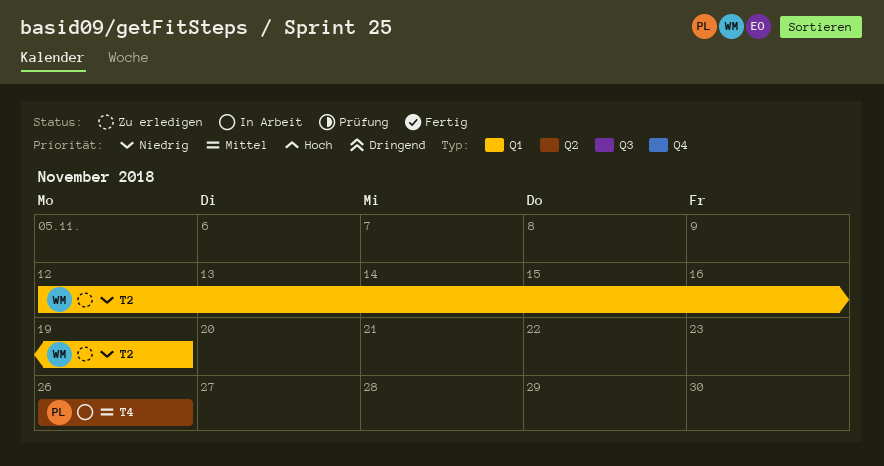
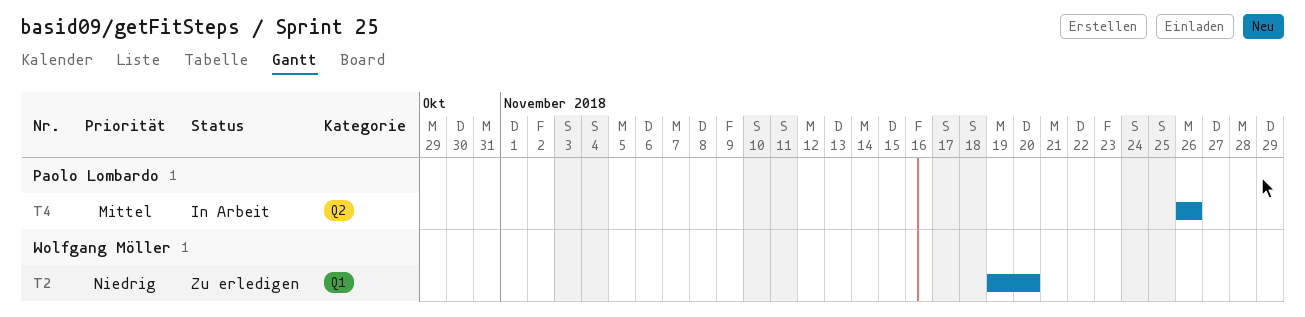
T2, start: Nov 12 -> Nov 19
T2, due: Nov 19 -> Nov 20

